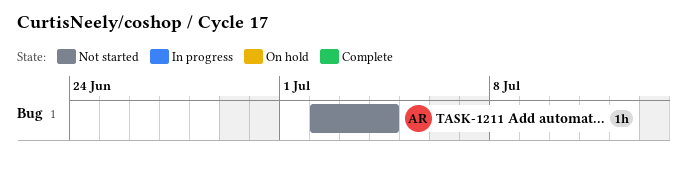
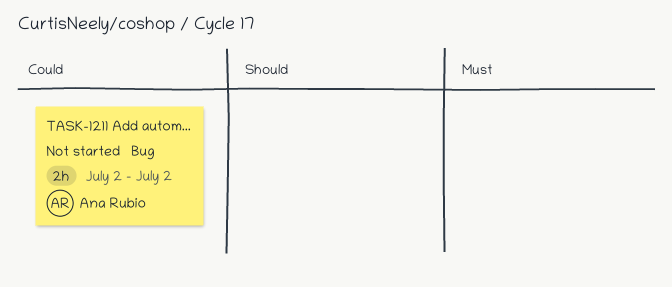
TASK-1211, estimate: 1h -> 2h
TASK-1211, due: Jul 4 -> Jul 2

